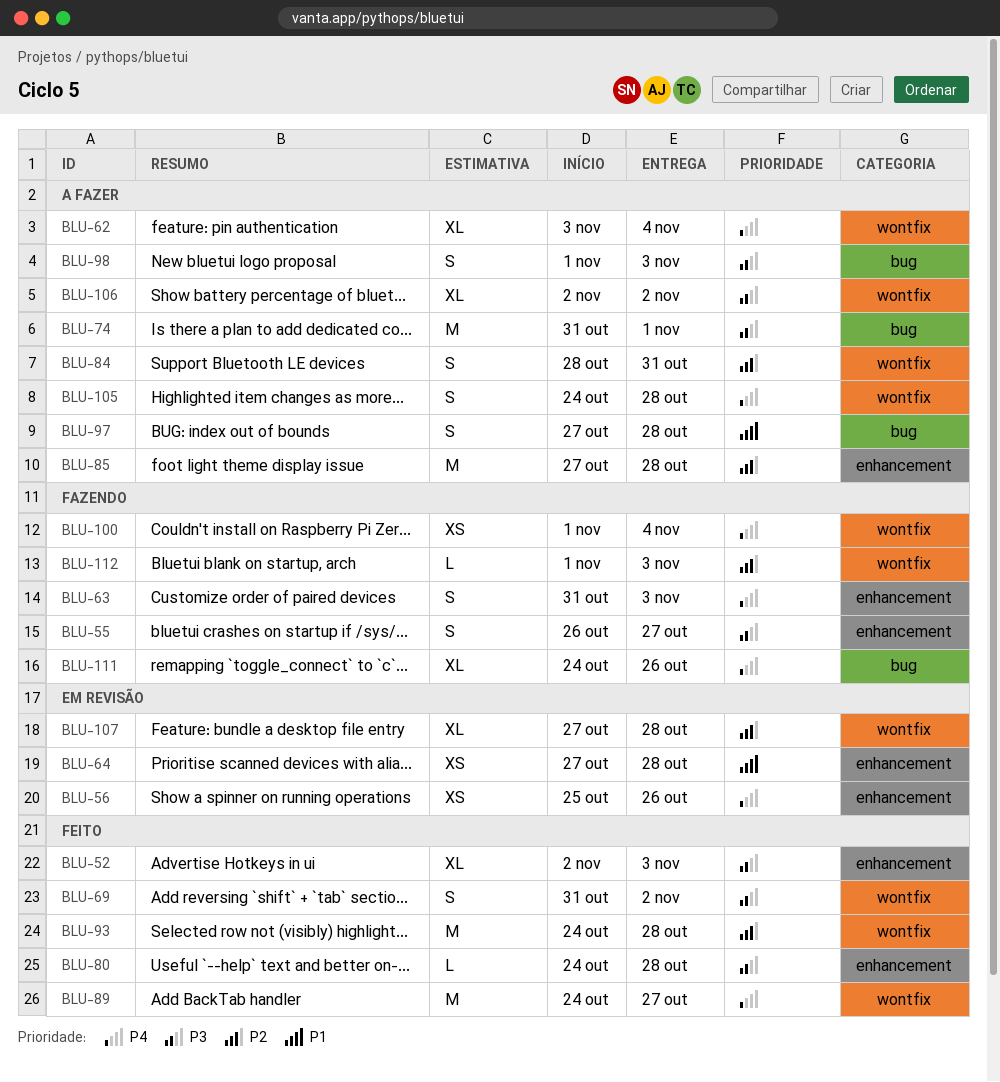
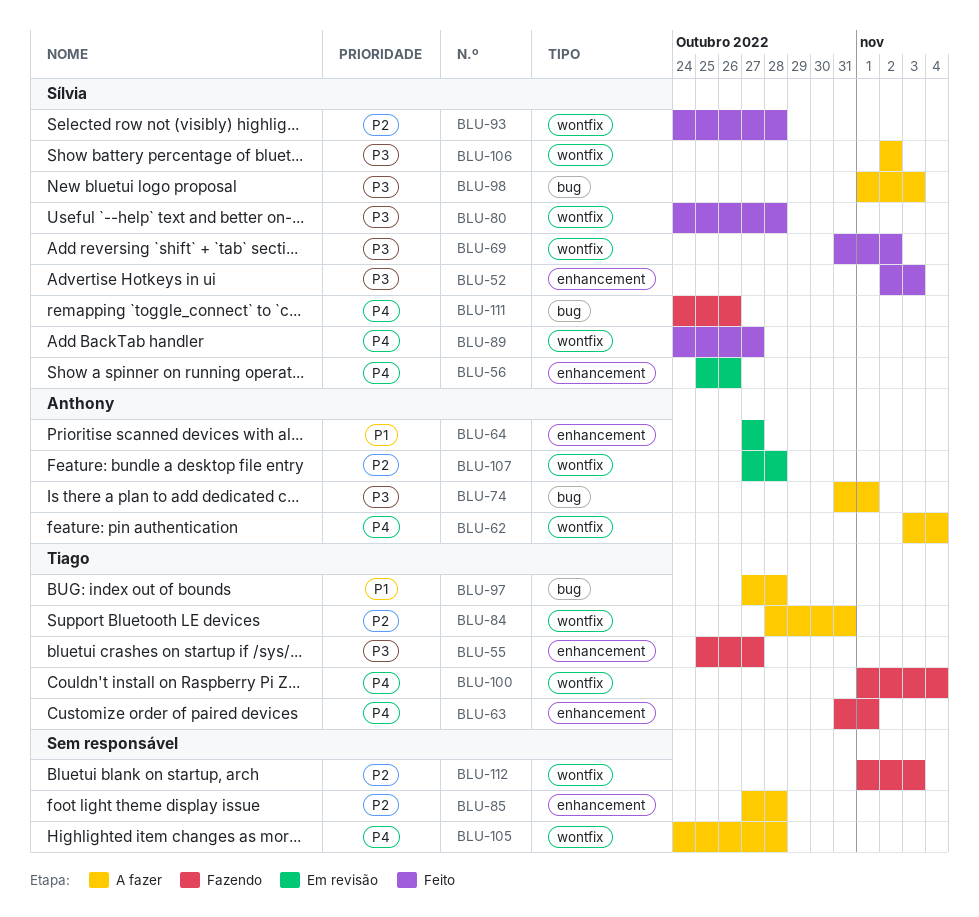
BLU-55, start: Oct 26 -> Oct 25
BLU-63, due: Nov 3 -> Nov 1
BLU-64, due: Oct 28 -> Oct 27
BLU-80, label: enhancement -> wontfix

